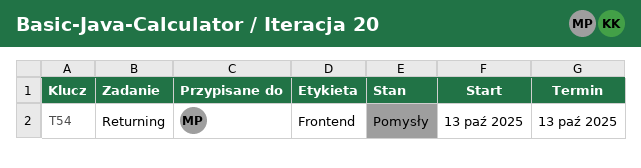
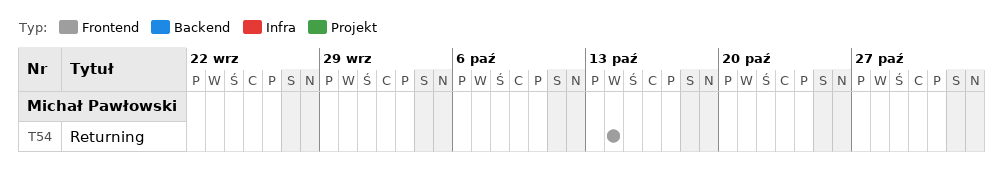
T54, start: Oct 13 -> Oct 14
T54, due: Oct 13 -> Oct 14

